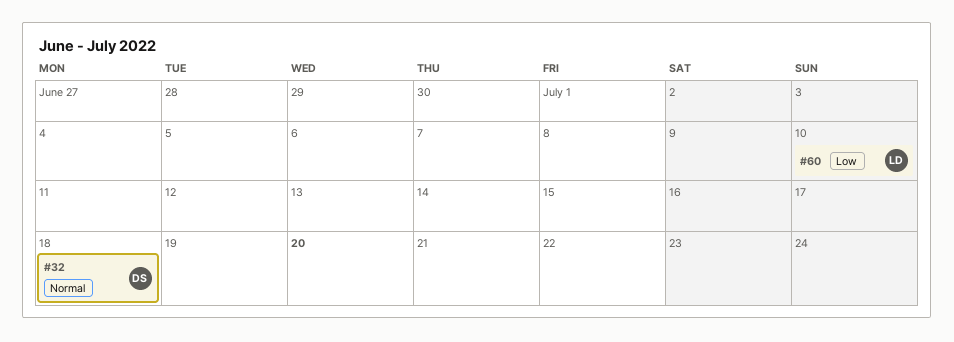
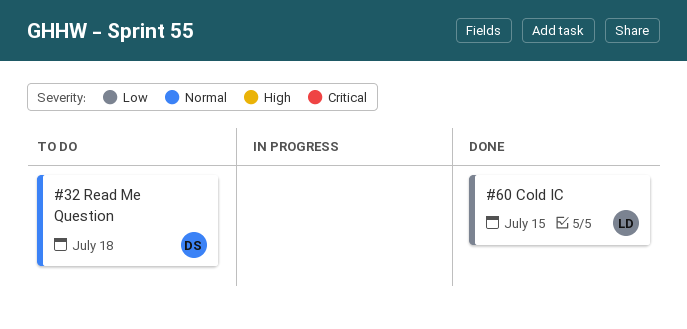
#60, due: Jul 10 -> Jul 15

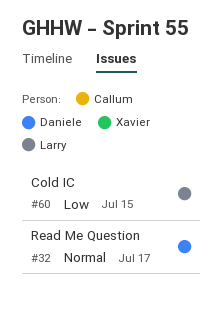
#32, due: Jul 18 -> Jul 17

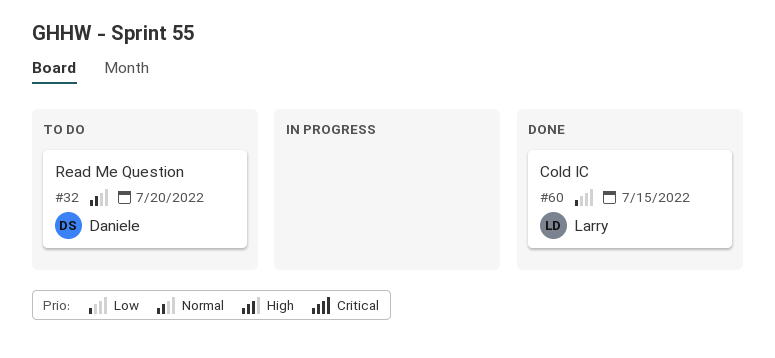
#32, due: Jul 17 -> Jul 20

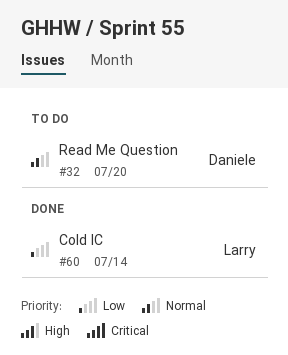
#60, due: Jul 15 -> Jul 14

